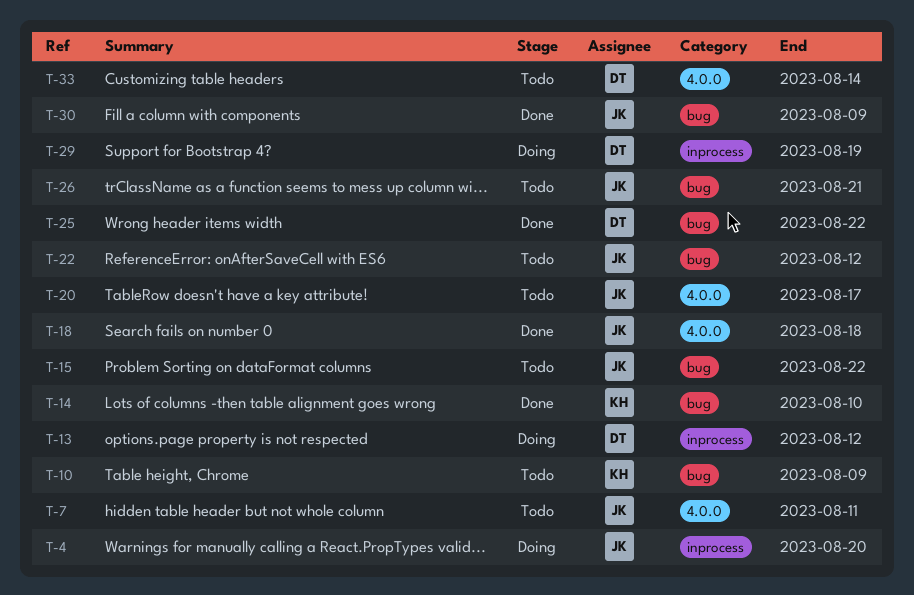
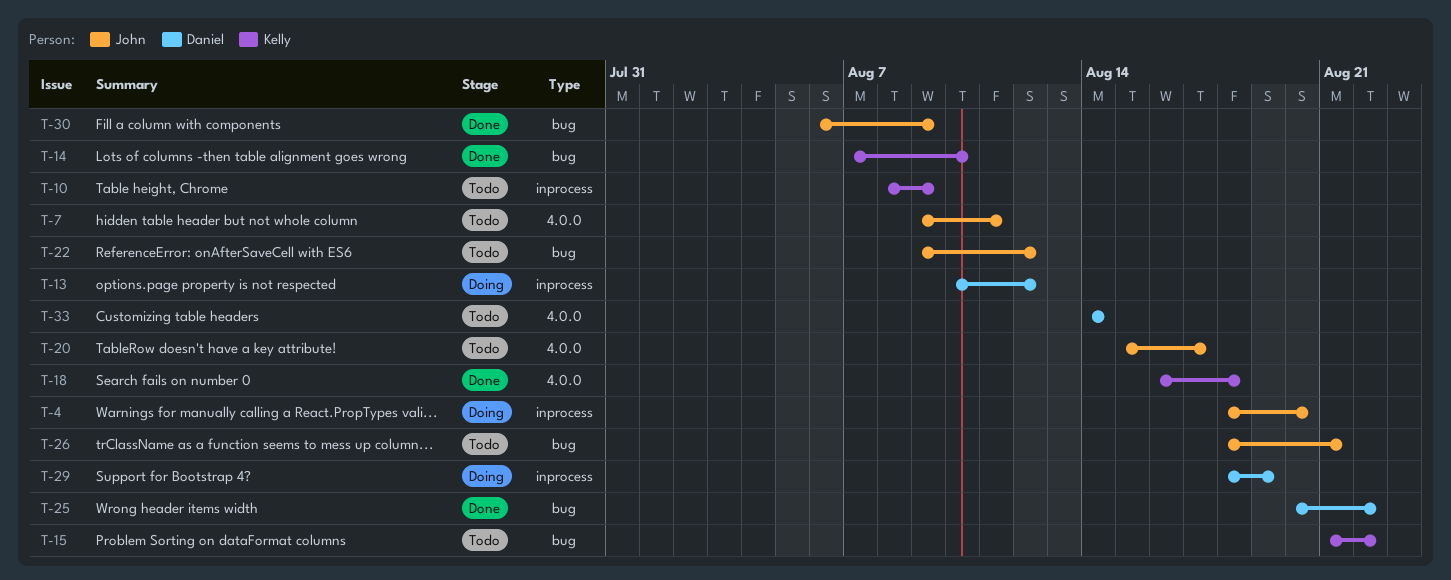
T-10, label: bug -> inprocess
T-15, owner: John -> Kelly
T-18, owner: John -> Kelly

